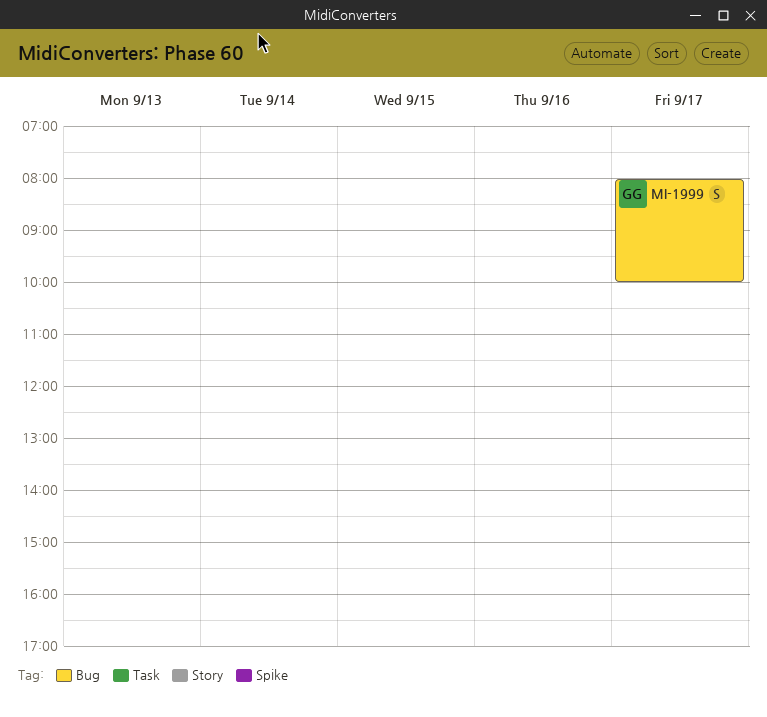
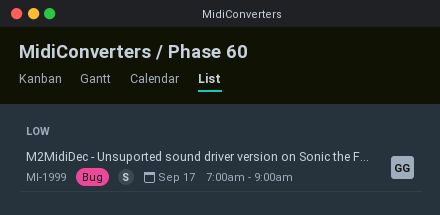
MI-1999, begins: 08:00 -> 07:00
MI-1999, ends: 10:00 -> 09:00

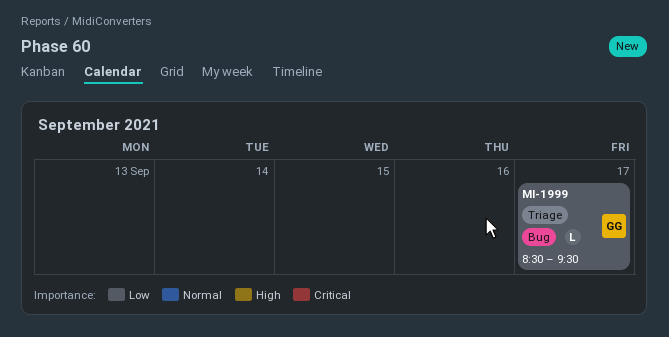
MI-1999, estimate: S -> L
MI-1999, begins: 07:00 -> 08:30
MI-1999, ends: 09:00 -> 09:30

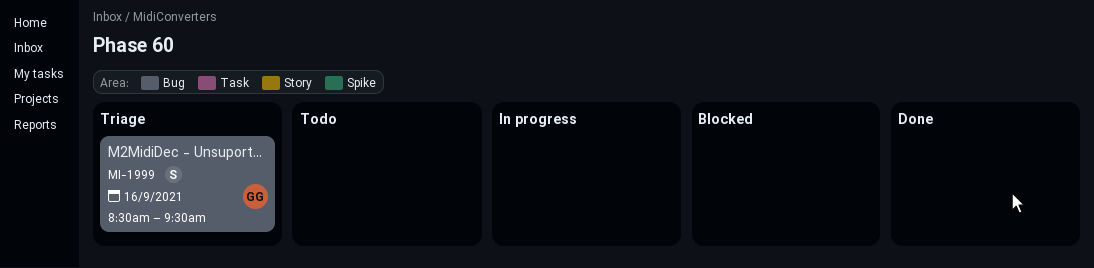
MI-1999, estimate: L -> S
MI-1999, day: Sep 17 -> Sep 16

